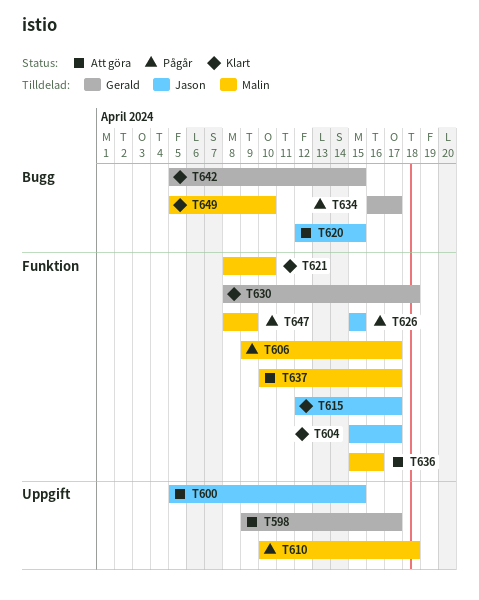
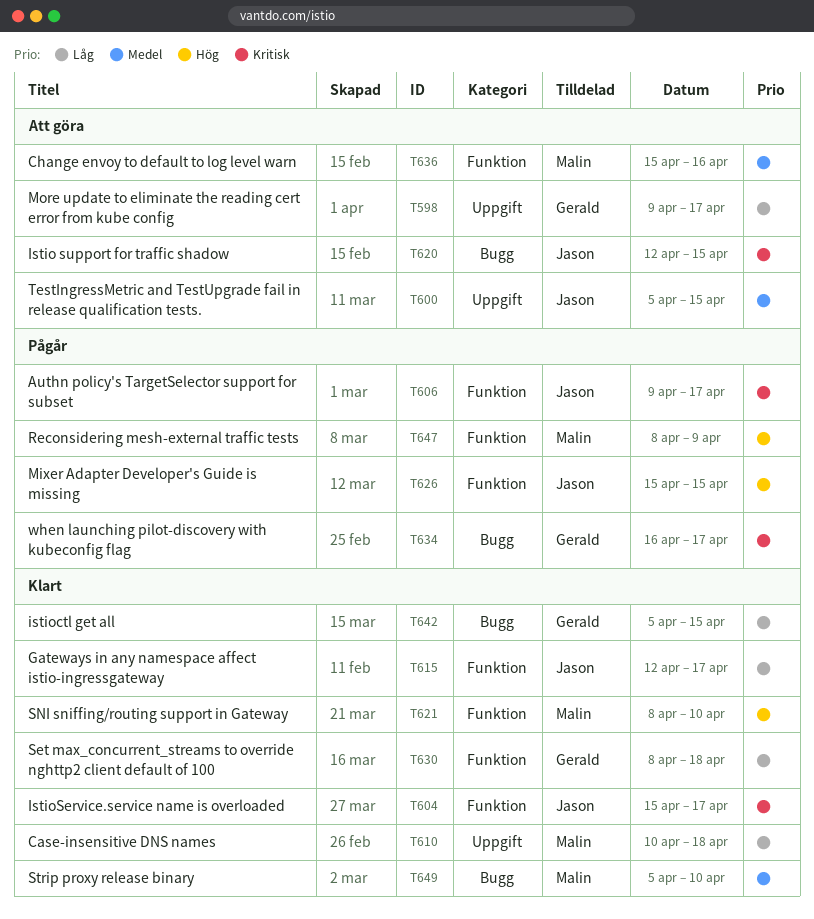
T606, owner: Malin -> Jason
T610, status: Pågår -> Klart
T637: present -> none

